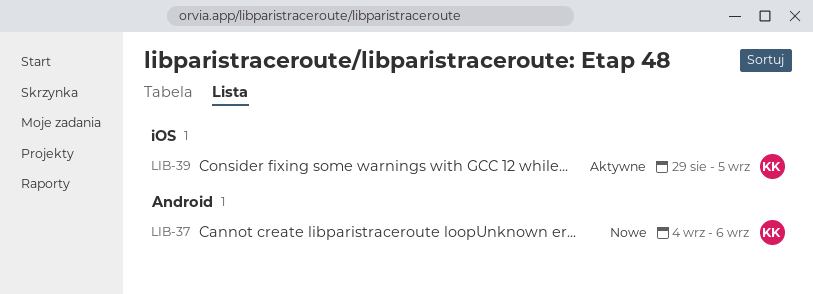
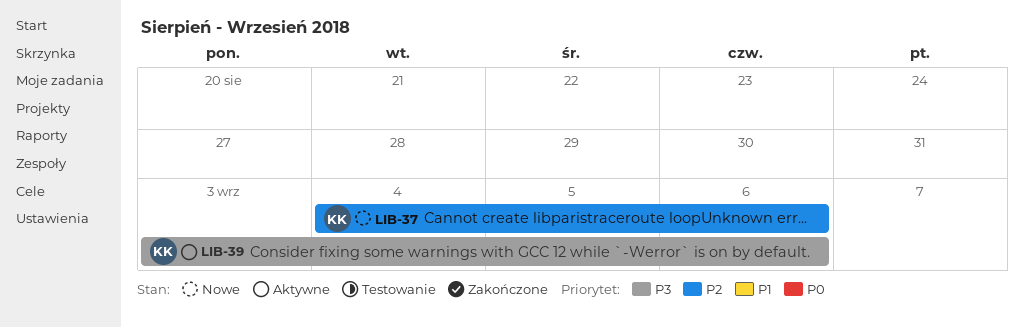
LIB-39, start: Aug 29 -> Sep 3
LIB-39, due: Sep 5 -> Sep 6

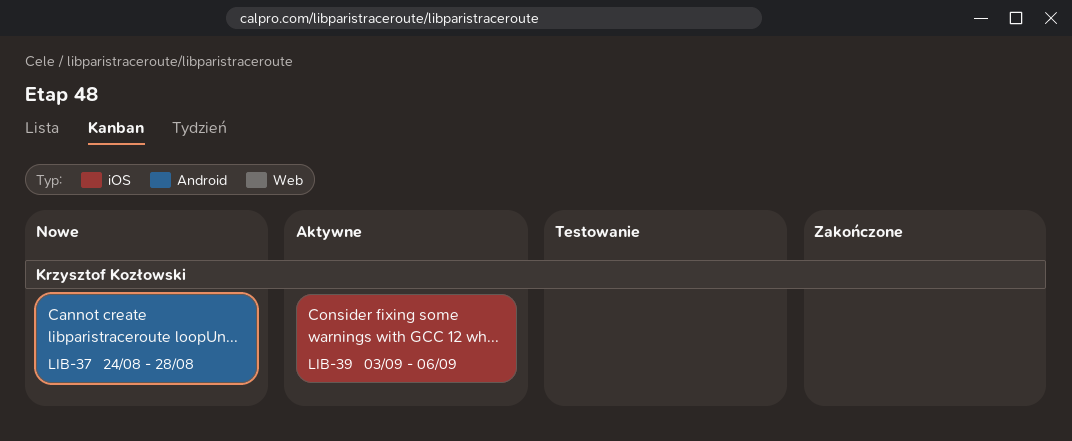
LIB-37, start: Sep 4 -> Aug 24
LIB-37, due: Sep 6 -> Aug 28

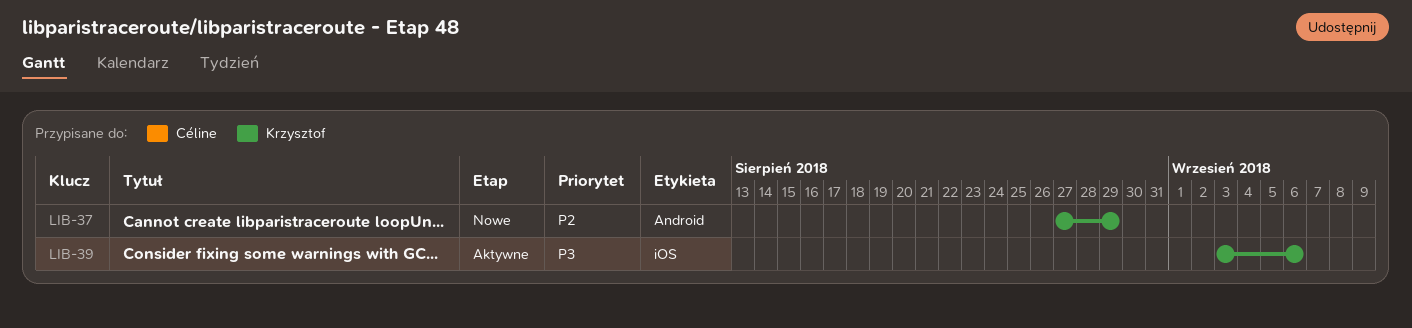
LIB-37, start: Aug 24 -> Aug 27
LIB-37, due: Aug 28 -> Aug 29

